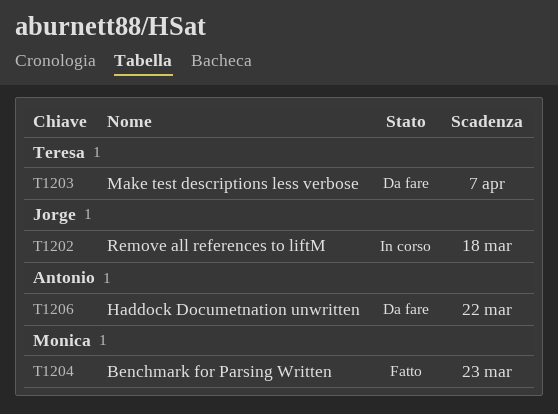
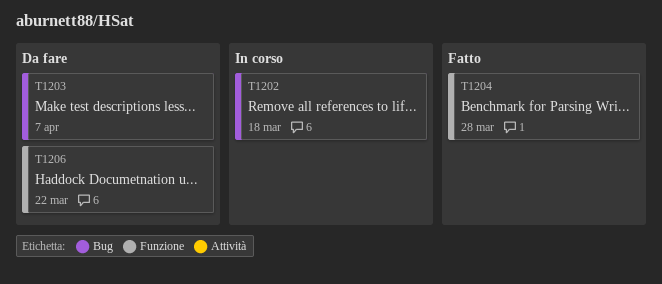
T1204, due: Mar 23 -> Mar 28

